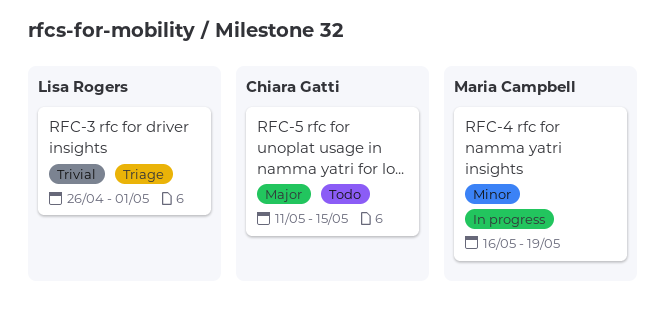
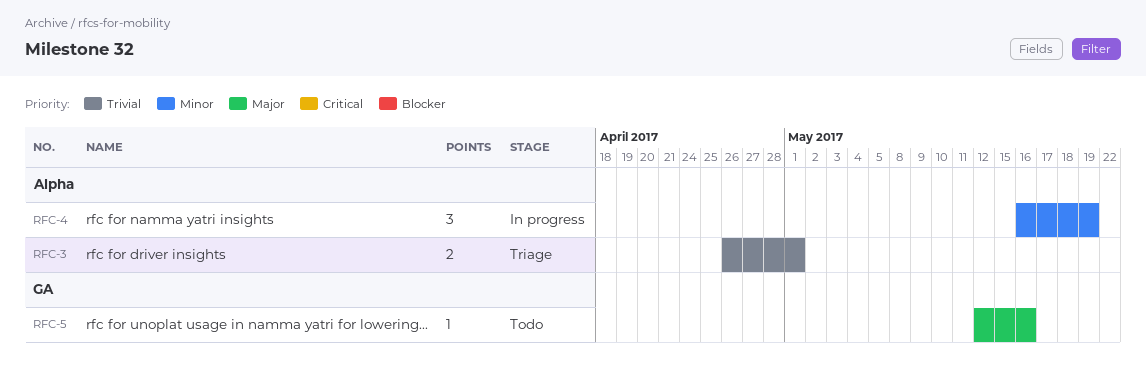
RFC-5, start: May 11 -> May 12
RFC-5, due: May 15 -> May 16

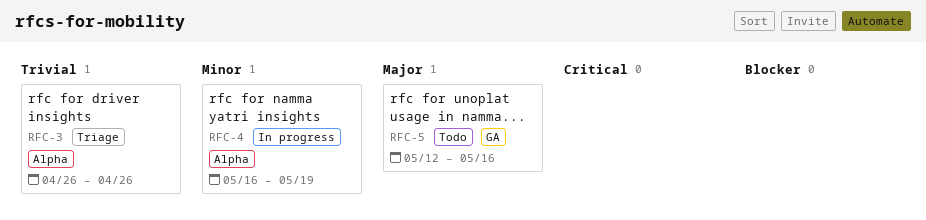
RFC-3, due: May 1 -> Apr 26

